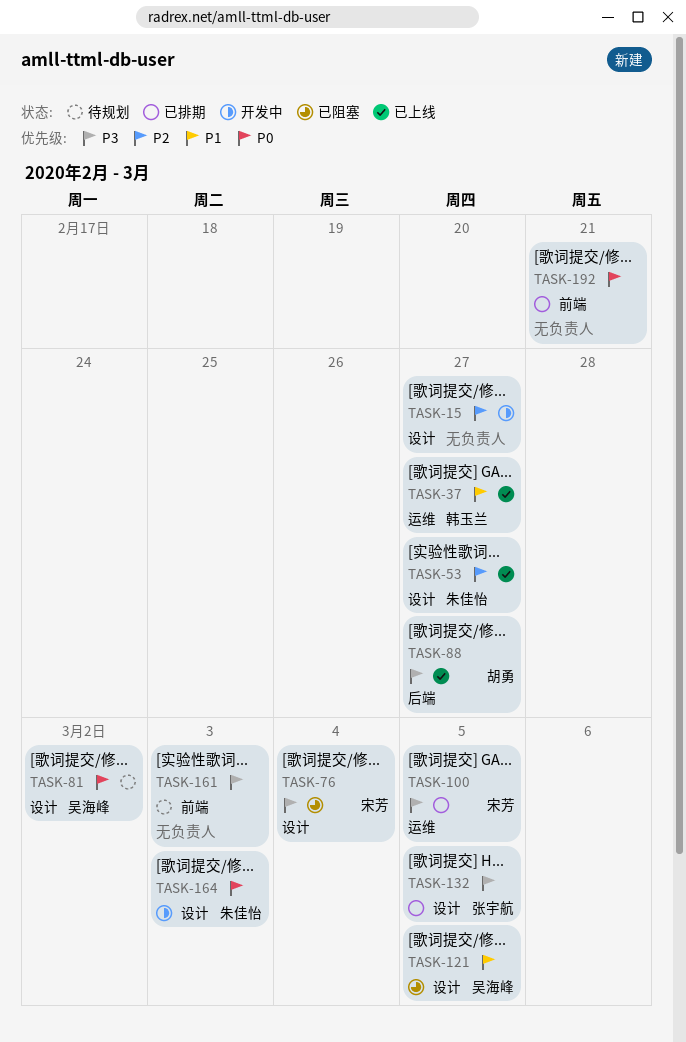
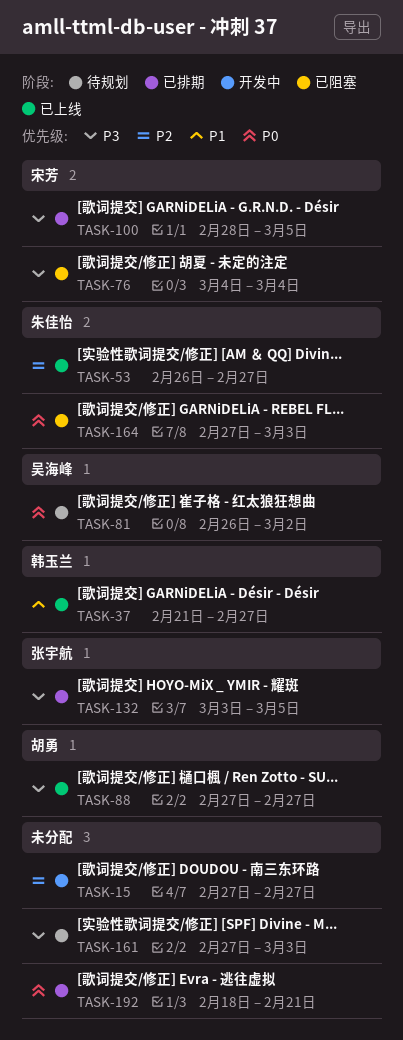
TASK-121: present -> none
TASK-164, status: 开发中 -> 已阻塞

